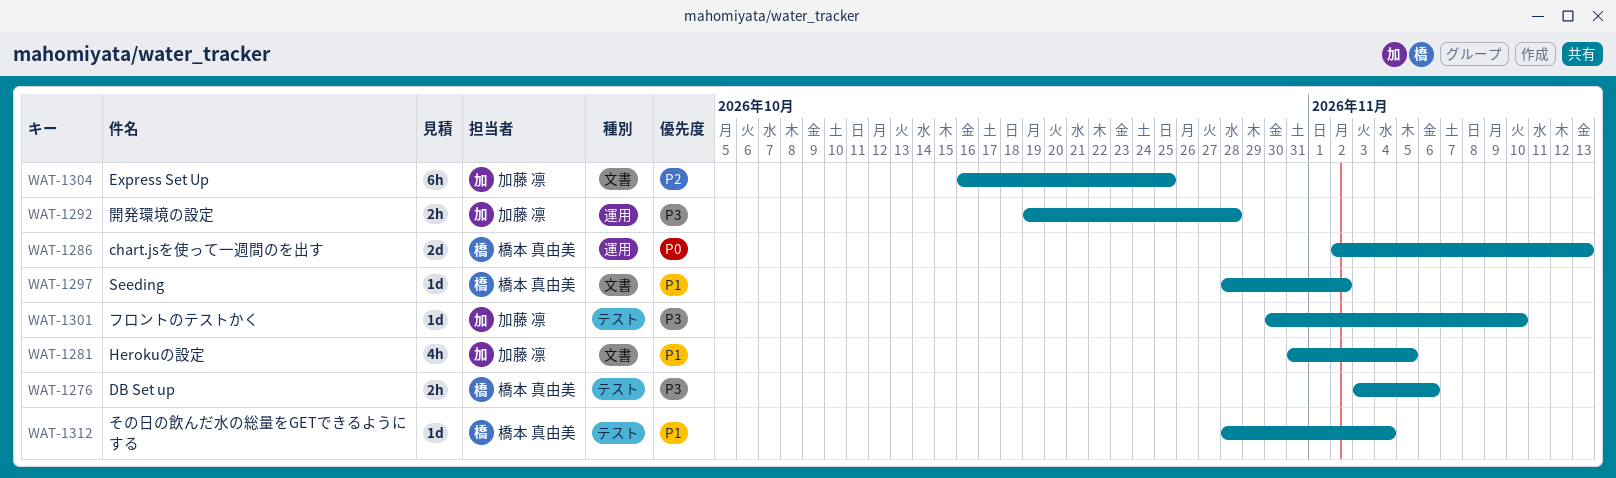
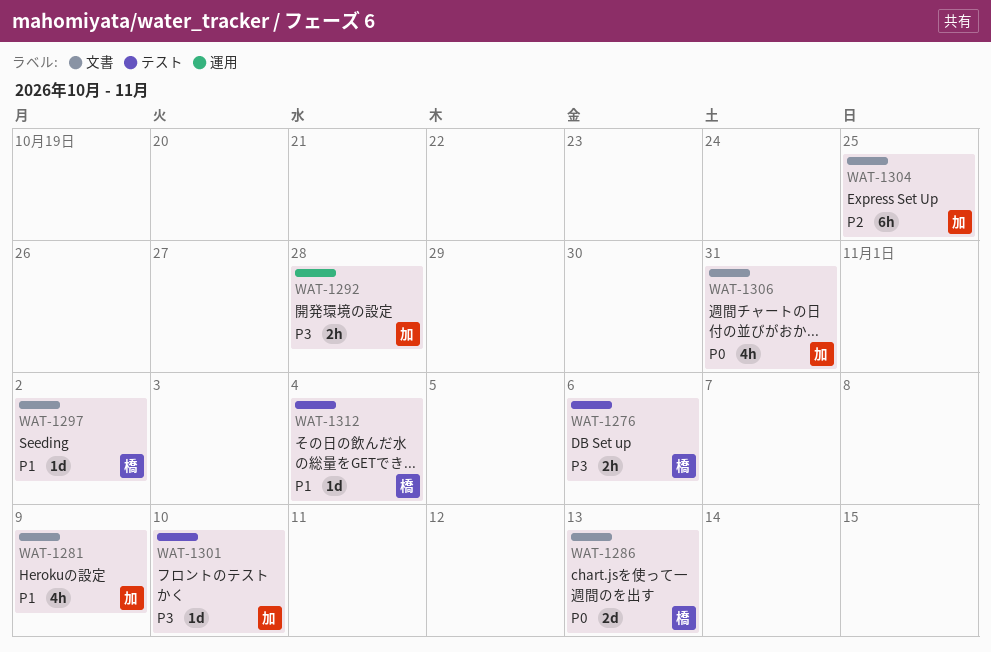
WAT-1281, due: Nov 5 -> Nov 9
WAT-1286, label: 運用 -> 文書
WAT-1306: none -> present

